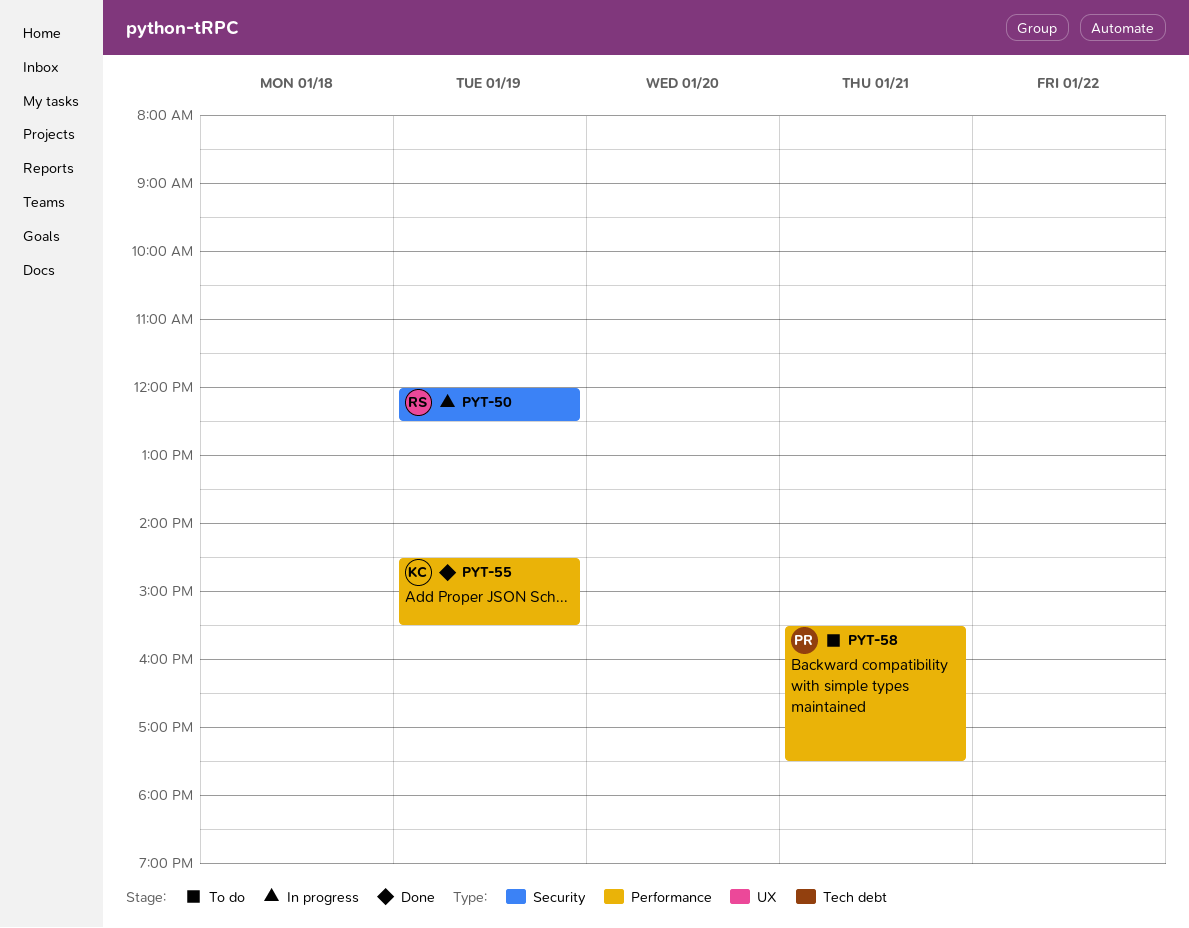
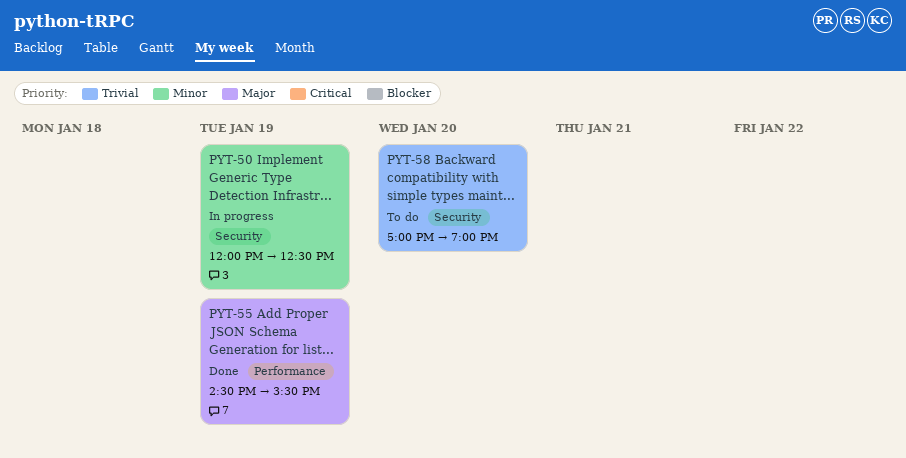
PYT-58, label: Performance -> Security
PYT-58, day: Jan 21 -> Jan 20
PYT-58, begins: 15:30 -> 17:00
PYT-58, ends: 17:30 -> 19:00

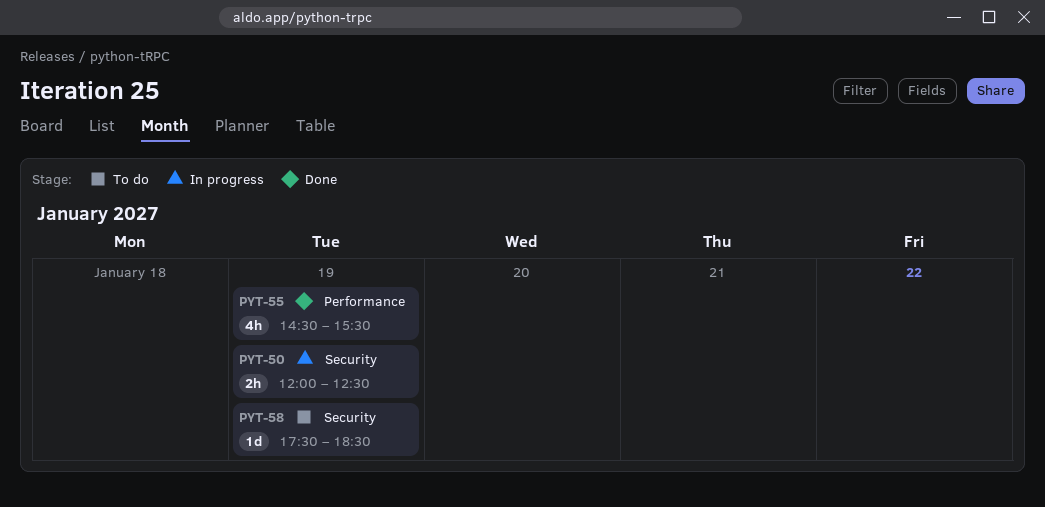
PYT-58, day: Jan 20 -> Jan 19
PYT-58, begins: 17:00 -> 17:30
PYT-58, ends: 19:00 -> 18:30

